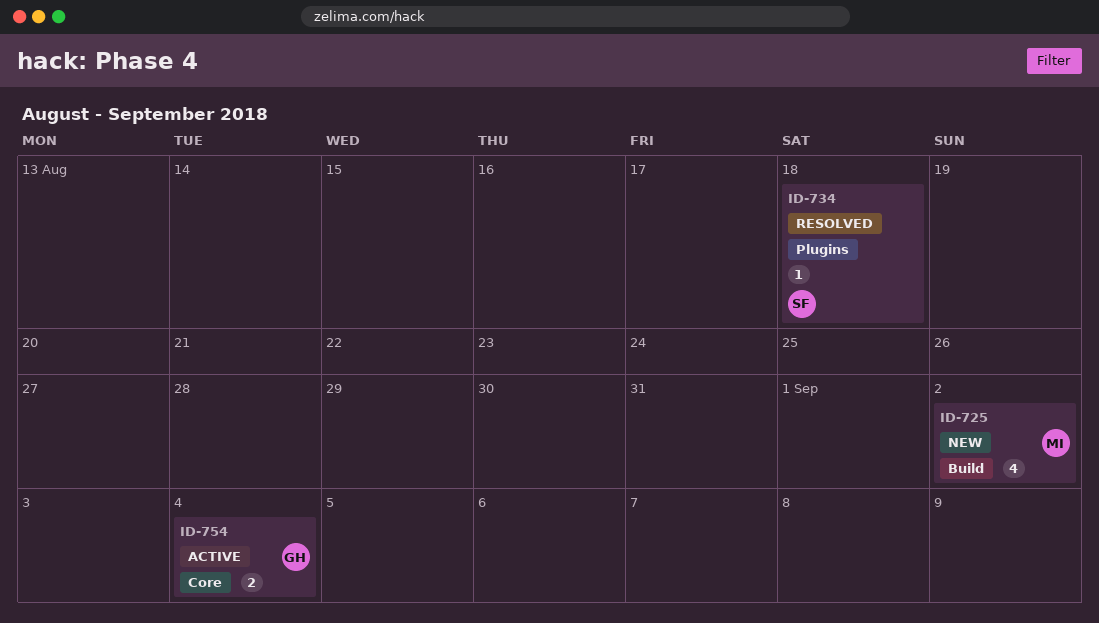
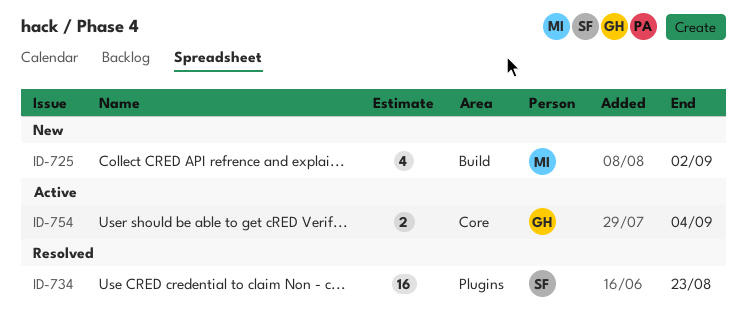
ID-734, estimate: 1 -> 16
ID-734, due: Aug 18 -> Aug 23

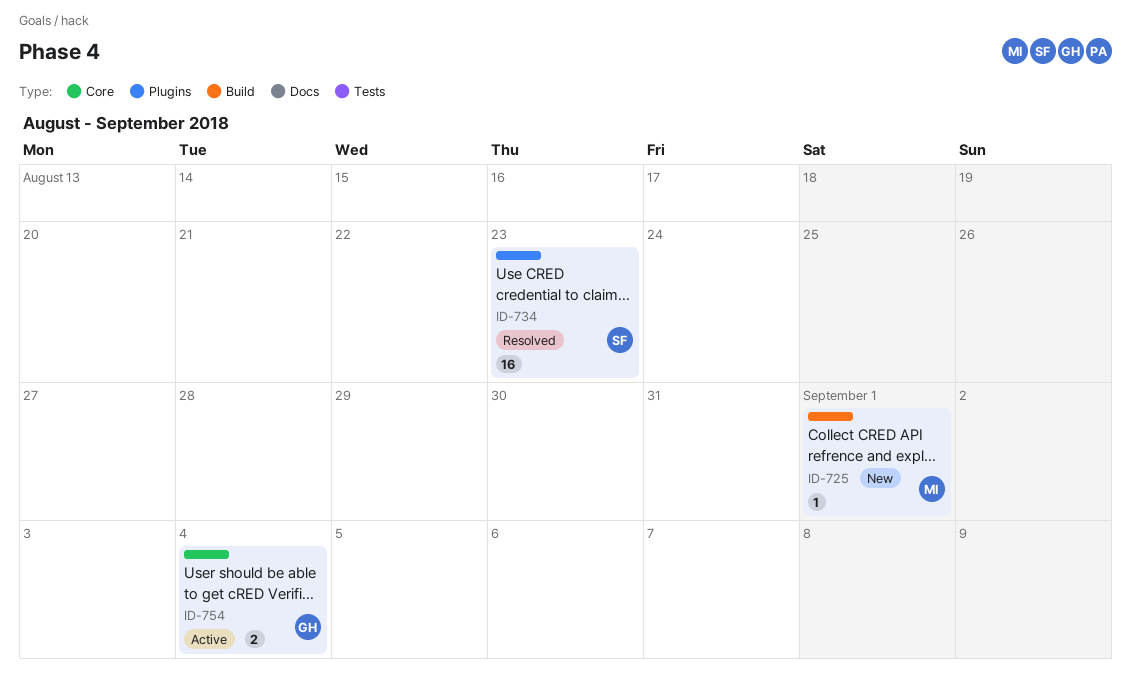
ID-725, estimate: 4 -> 1
ID-725, due: Sep 2 -> Sep 1

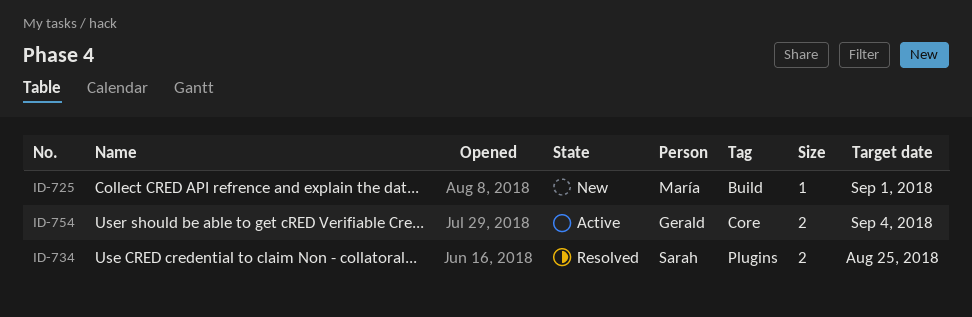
ID-734, estimate: 16 -> 2
ID-734, due: Aug 23 -> Aug 25

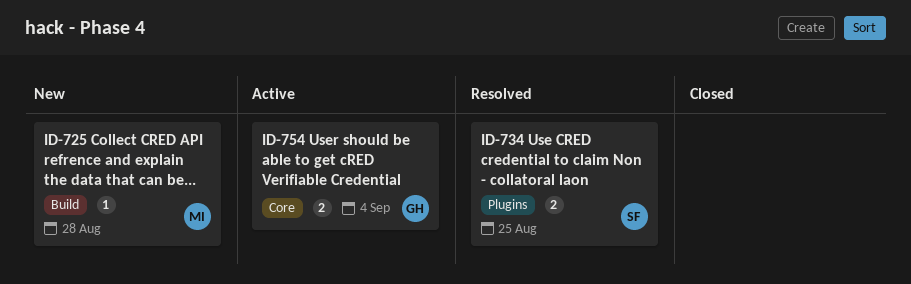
ID-725, due: Sep 1 -> Aug 28

